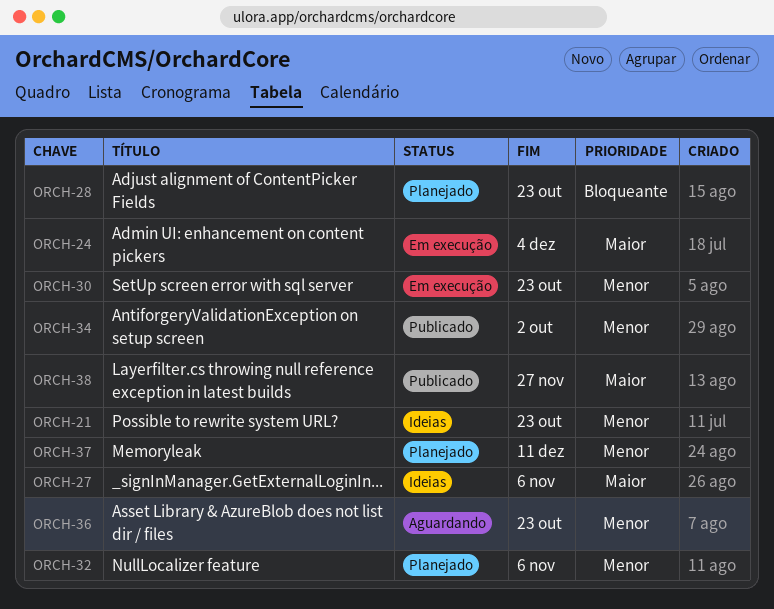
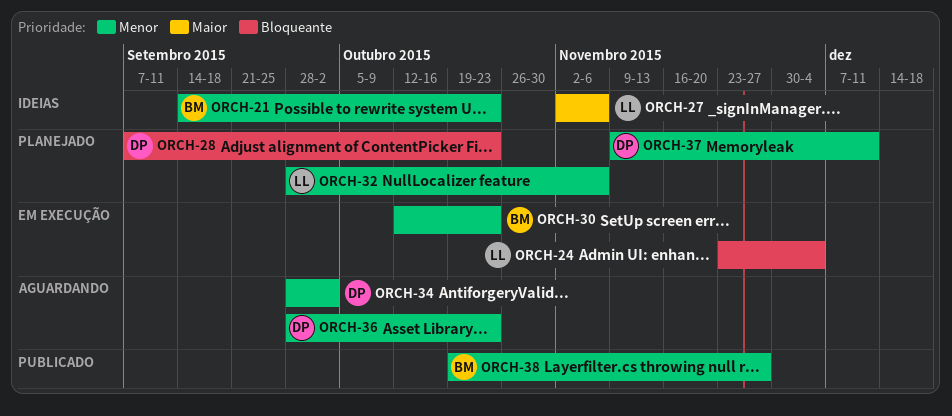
ORCH-24, priority: Maior -> Bloqueante
ORCH-34, status: Publicado -> Aguardando
ORCH-38, priority: Maior -> Menor

